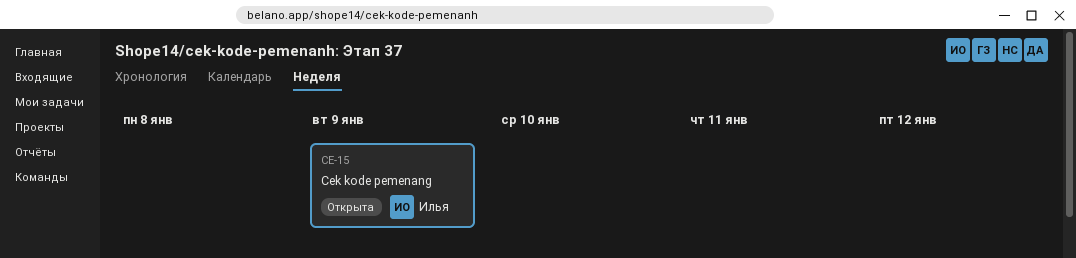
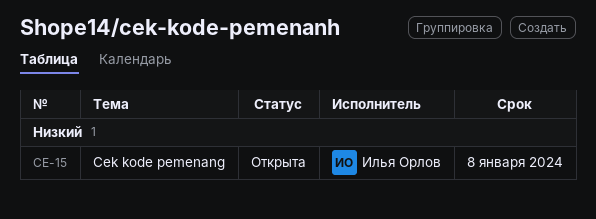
CE-15, due: Jan 9 -> Jan 8

